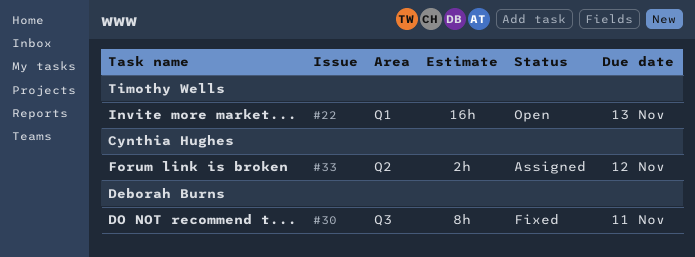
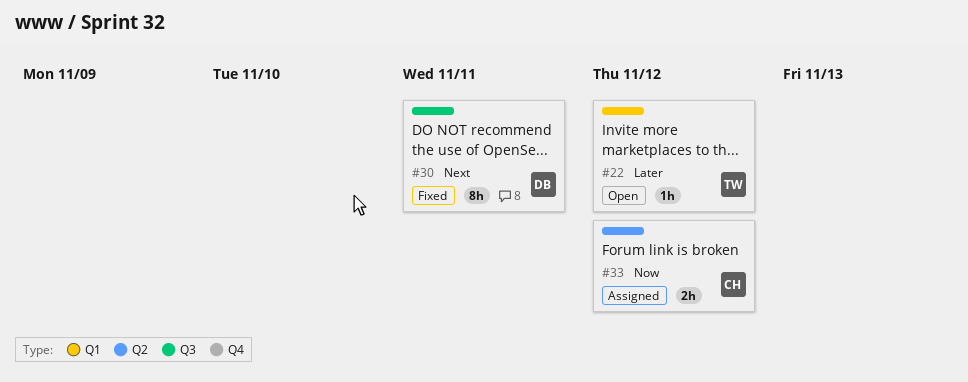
#22, estimate: 16h -> 1h
#22, due: Nov 13 -> Nov 12

